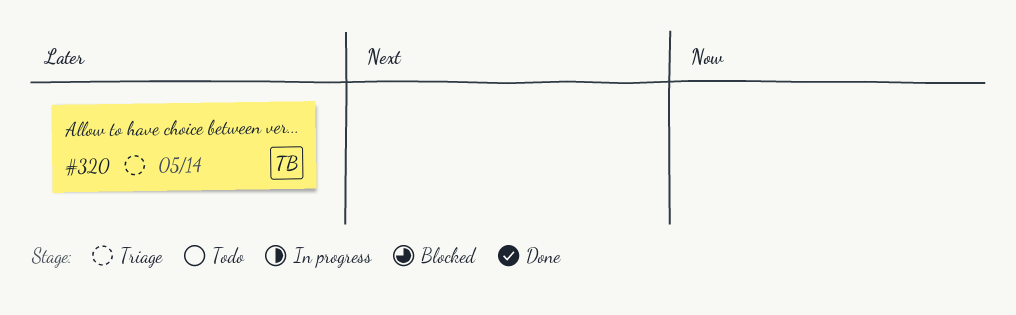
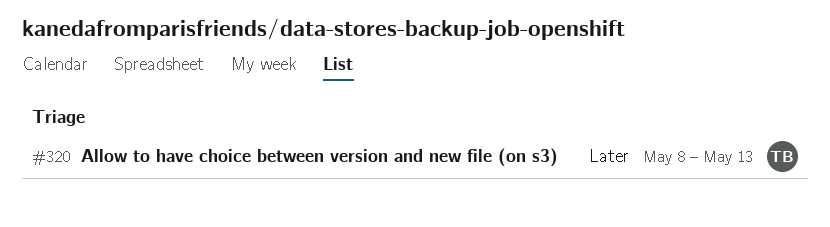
#320, due: May 14 -> May 13

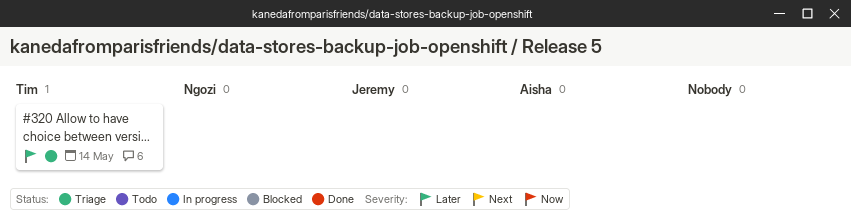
#320, due: May 13 -> May 14

